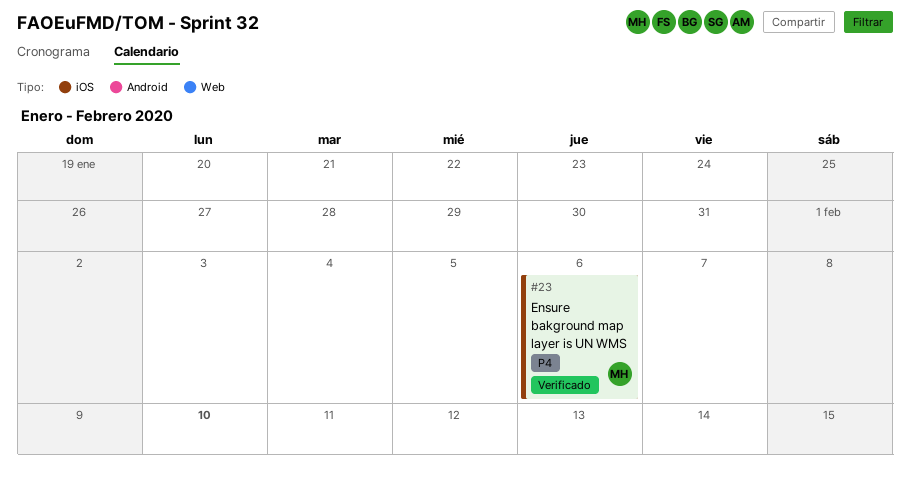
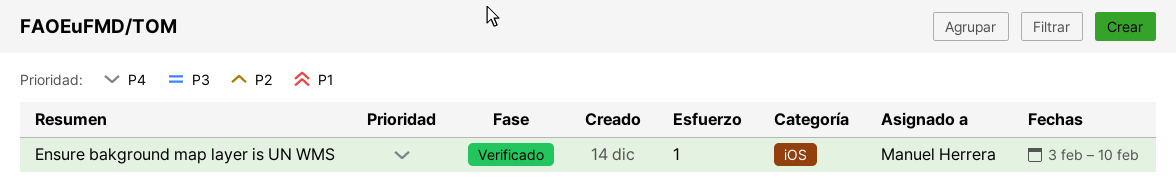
Ensure bakground map layer is UN WMS, due: Feb 6 -> Feb 10

